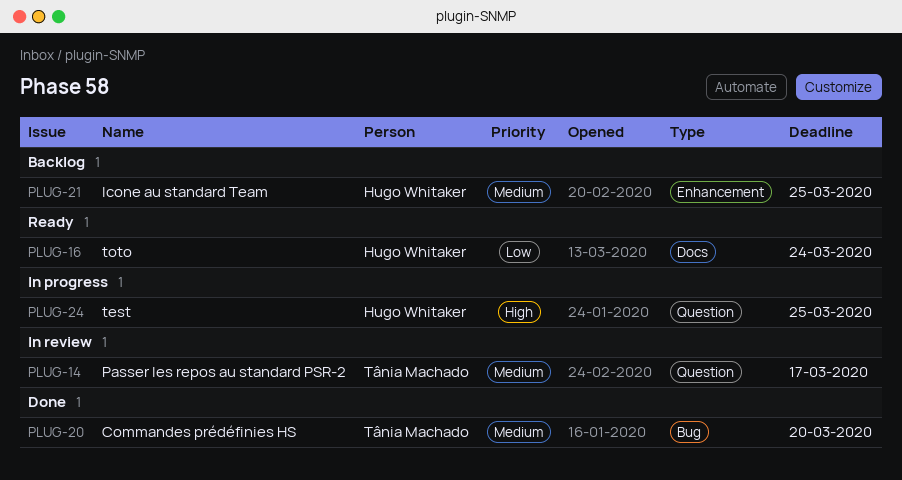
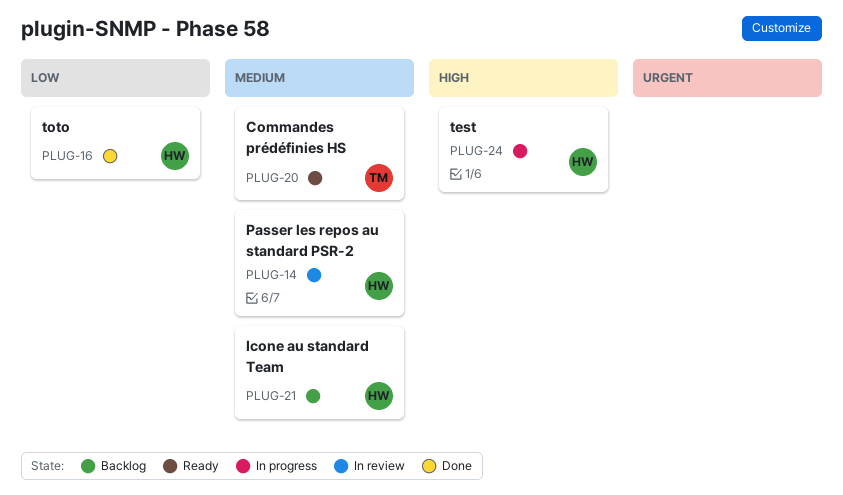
PLUG-14, owner: Tânia Machado -> Hugo Whitaker
PLUG-16, status: Ready -> Done
PLUG-20, status: Done -> Ready

